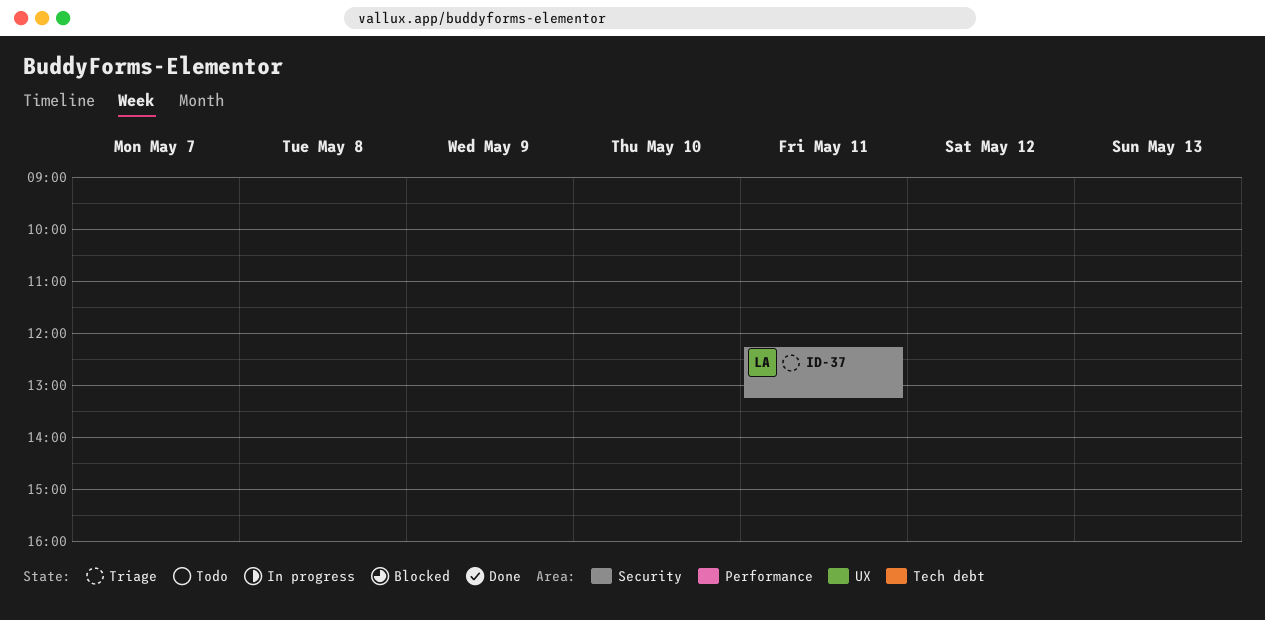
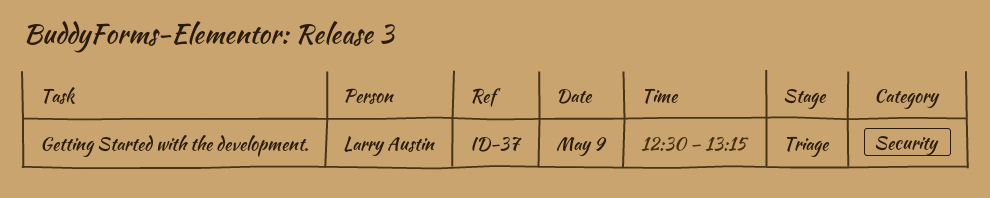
ID-37, day: May 11 -> May 9
ID-37, begins: 12:15 -> 12:30

